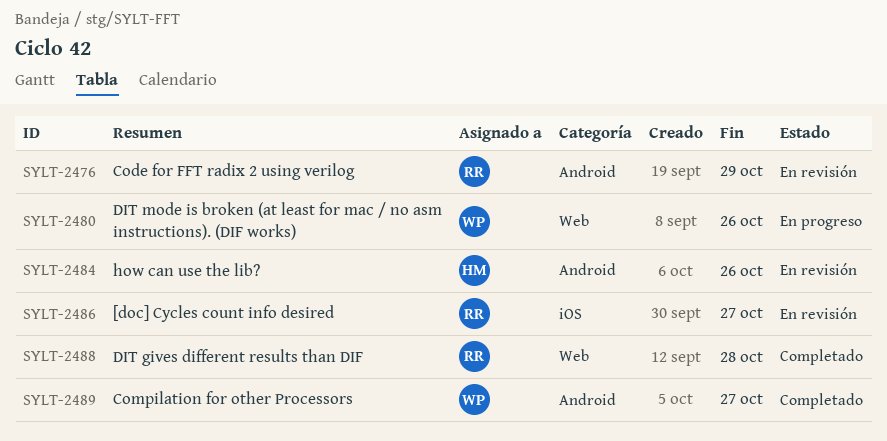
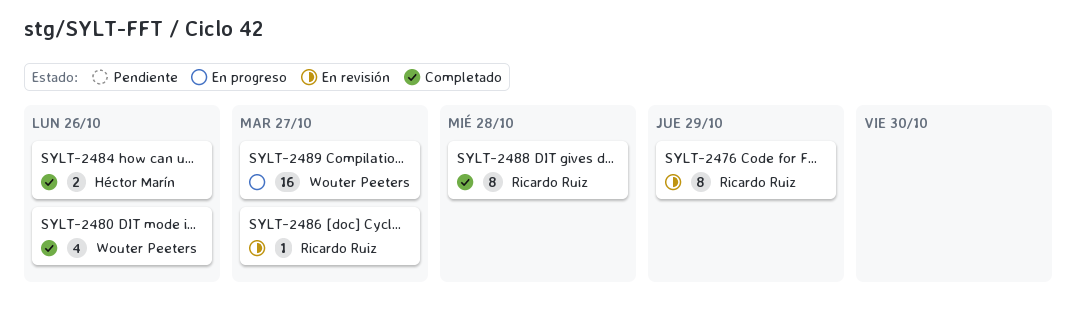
SYLT-2480, status: En progreso -> Completado
SYLT-2484, status: En revisión -> Completado
SYLT-2489, status: Completado -> En progreso

